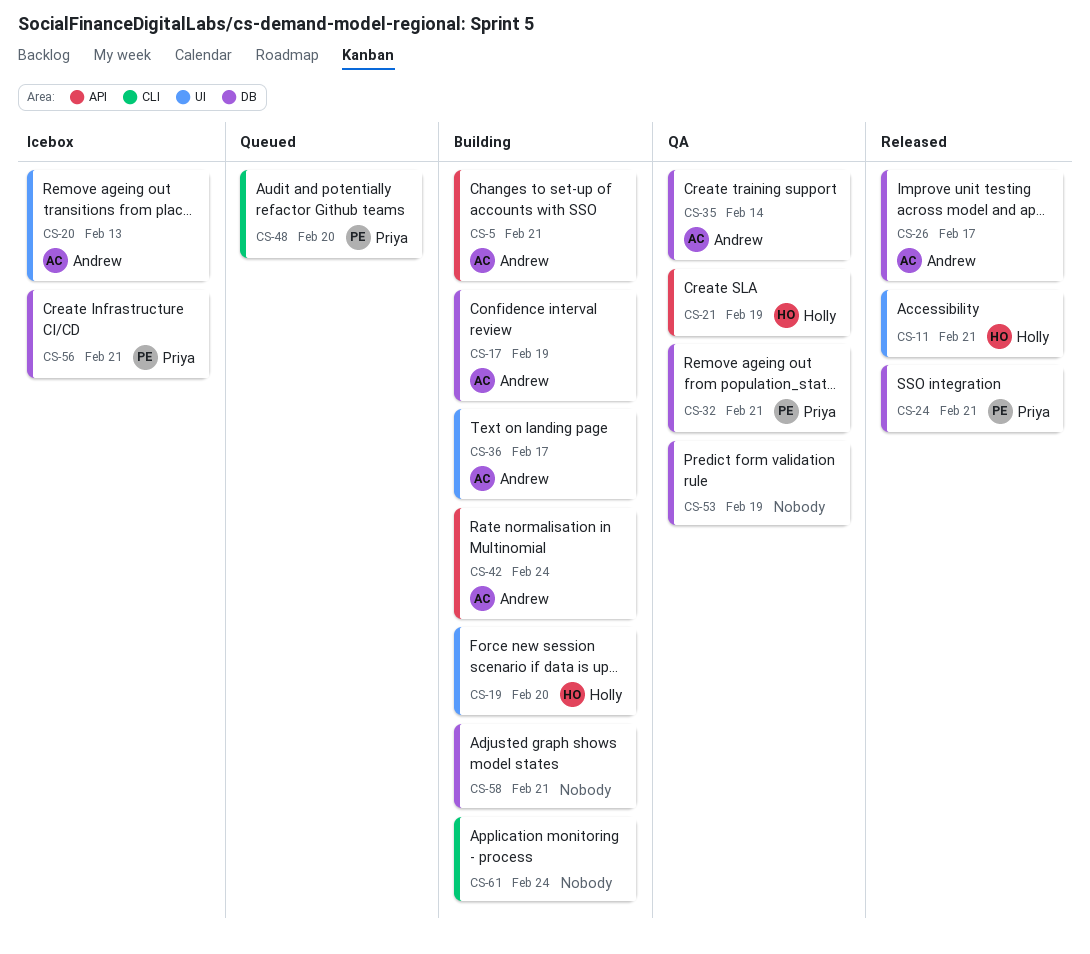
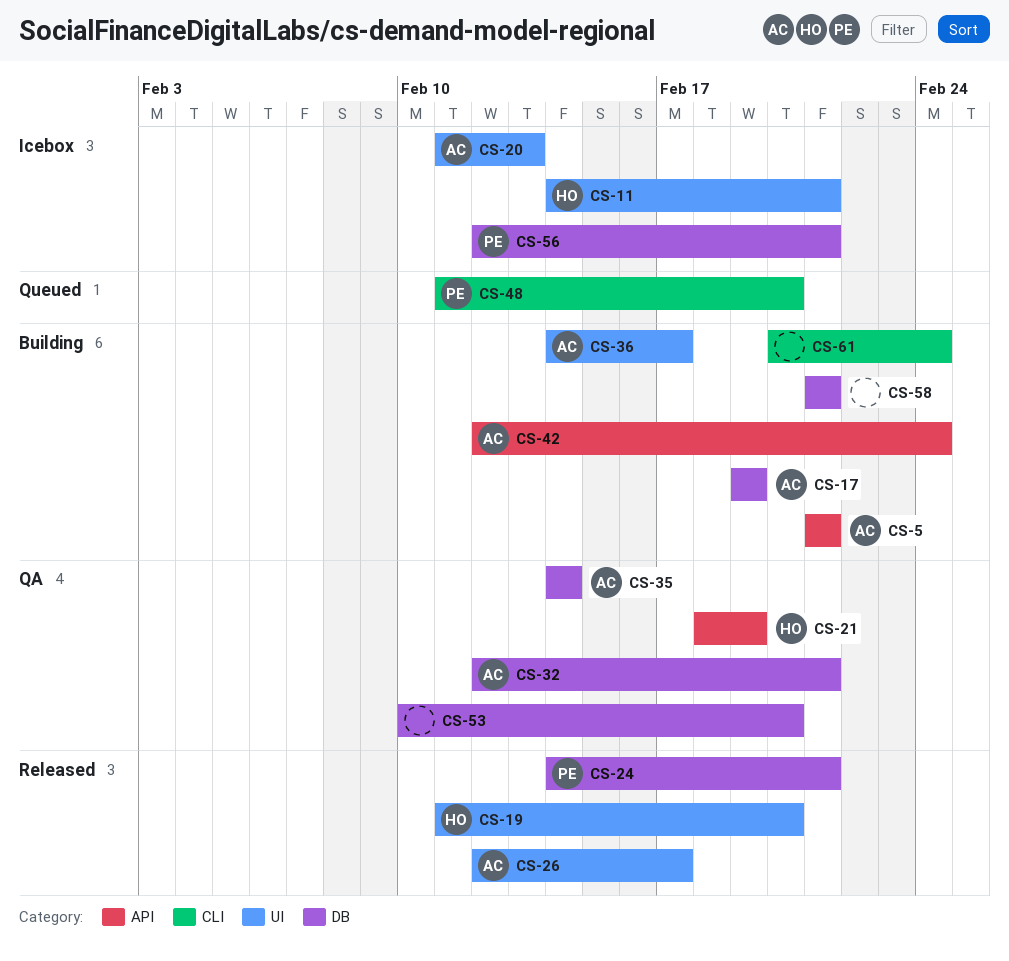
CS-11, status: Released -> Icebox
CS-19, status: Building -> Released
CS-26, label: DB -> UI
CS-32, owner: Priya -> Andrew
CS-53, due: Feb 19 -> Feb 20

